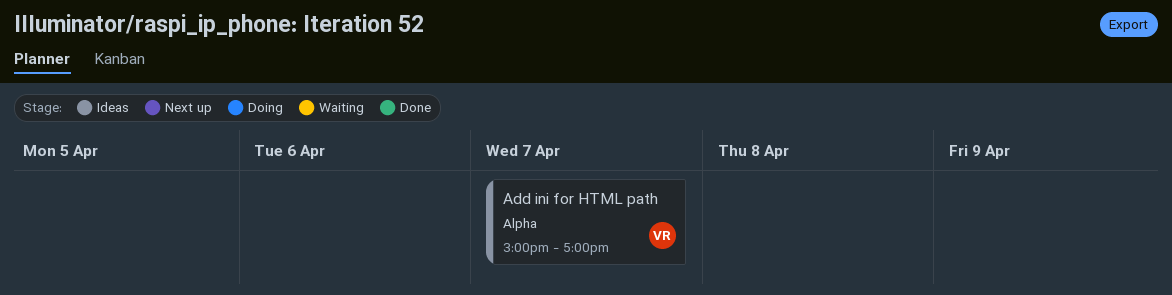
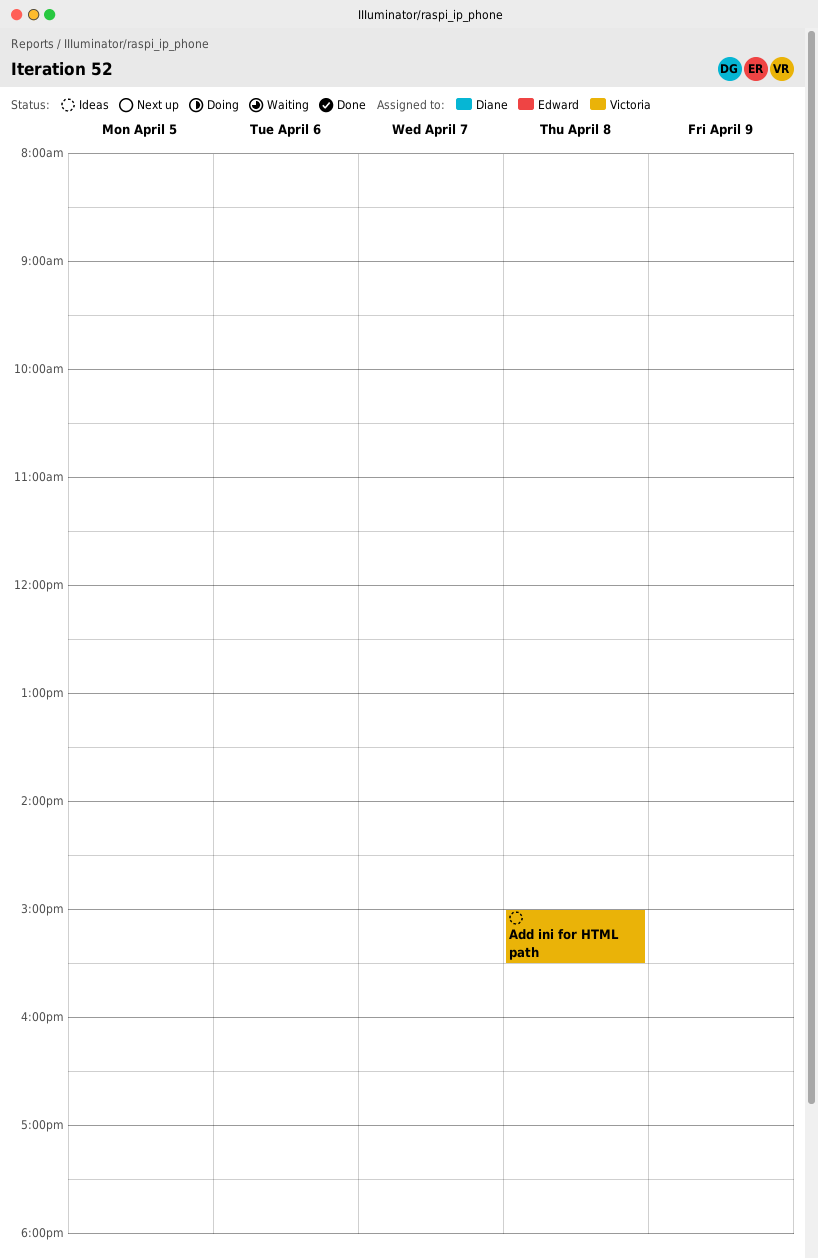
Add ini for HTML path, day: Apr 7 -> Apr 8
Add ini for HTML path, ends: 17:00 -> 15:30

